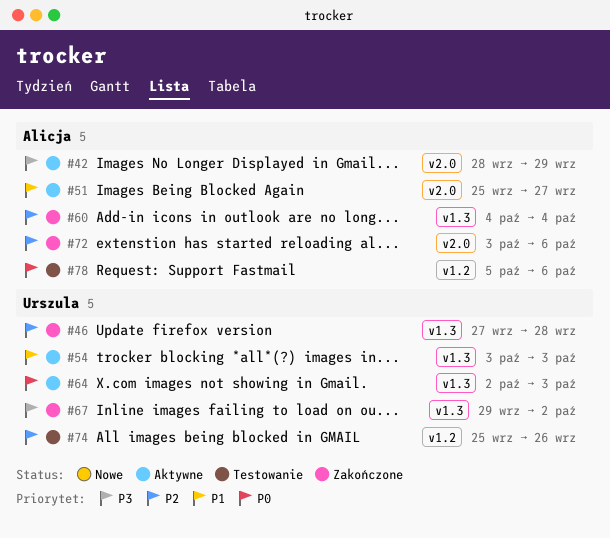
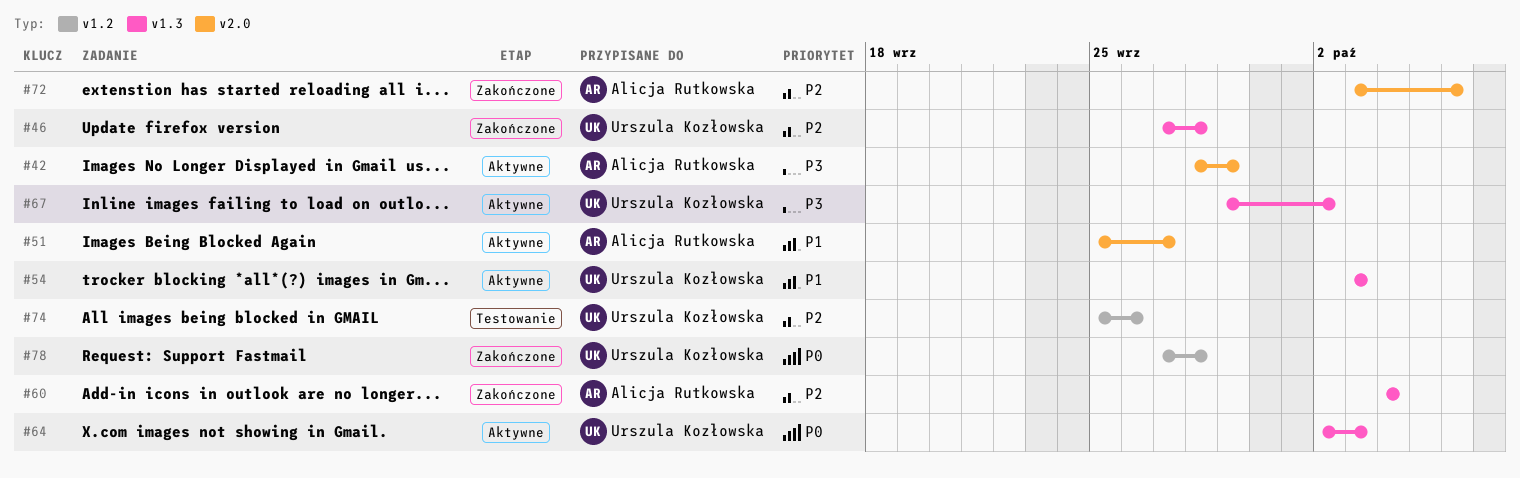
#67, status: Zakończone -> Aktywne
#78, status: Testowanie -> Zakończone
#78, owner: Alicja Rutkowska -> Urszula Kozłowska
#78, start: Oct 5 -> Sep 27
#78, due: Oct 6 -> Sep 28

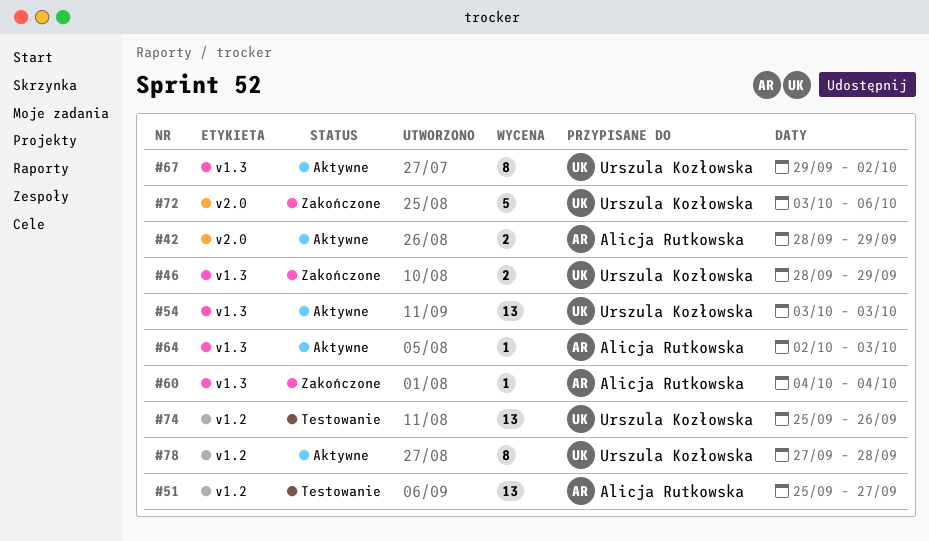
#46, start: Sep 27 -> Sep 28
#46, due: Sep 28 -> Sep 29
#51, status: Aktywne -> Testowanie
#51, label: v2.0 -> v1.2
#64, owner: Urszula Kozłowska -> Alicja Rutkowska
#72, owner: Alicja Rutkowska -> Urszula Kozłowska
#78, status: Zakończone -> Aktywne

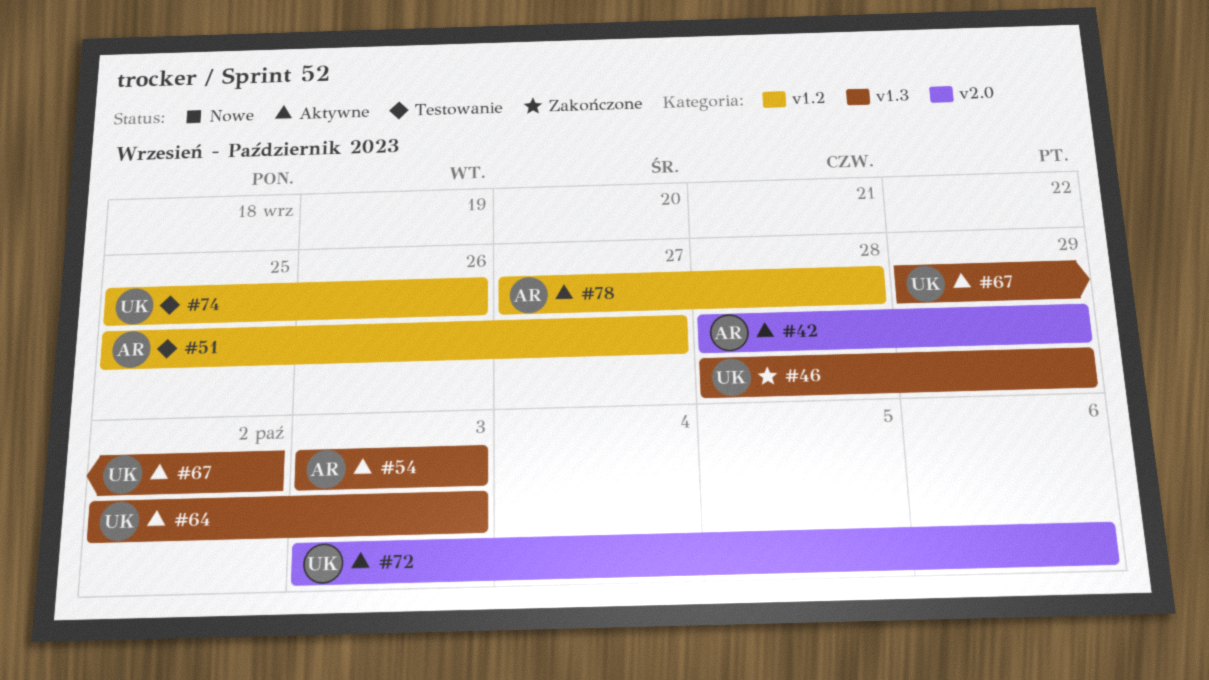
#54, owner: Urszula Kozłowska -> Alicja Rutkowska
#60: present -> none
#64, owner: Alicja Rutkowska -> Urszula Kozłowska
#72, status: Zakończone -> Aktywne
#78, owner: Urszula Kozłowska -> Alicja Rutkowska

